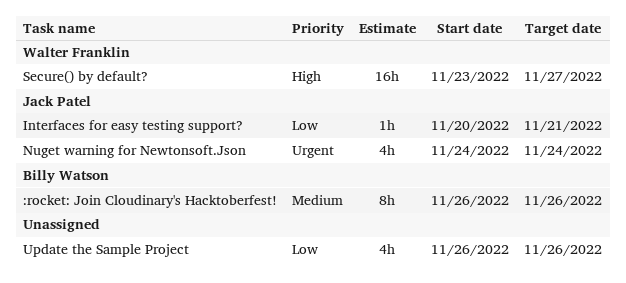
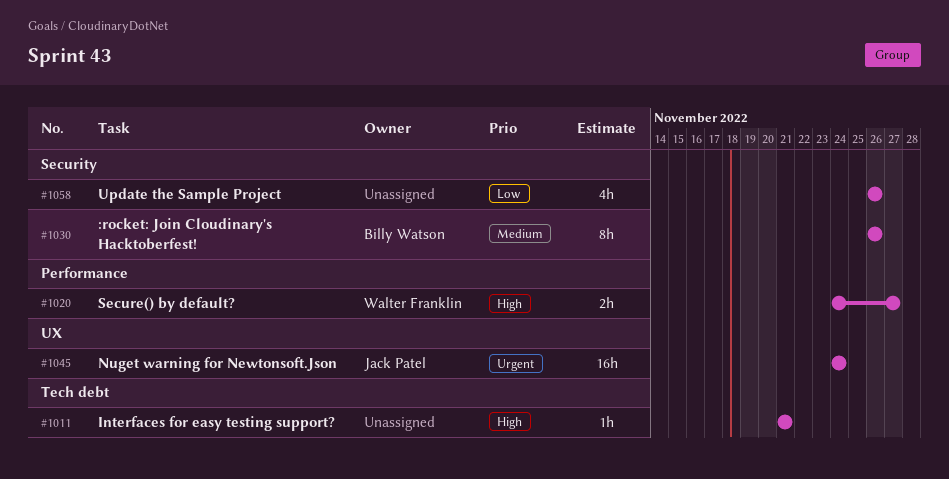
Interfaces for easy testing support?, owner: Jack Patel -> none
Interfaces for easy testing support?, priority: Low -> High
Interfaces for easy testing support?, start: Nov 20 -> Nov 21
Nuget warning for Newtonsoft.Json, estimate: 4h -> 16h
Secure() by default?, estimate: 16h -> 2h
Secure() by default?, start: Nov 23 -> Nov 24

